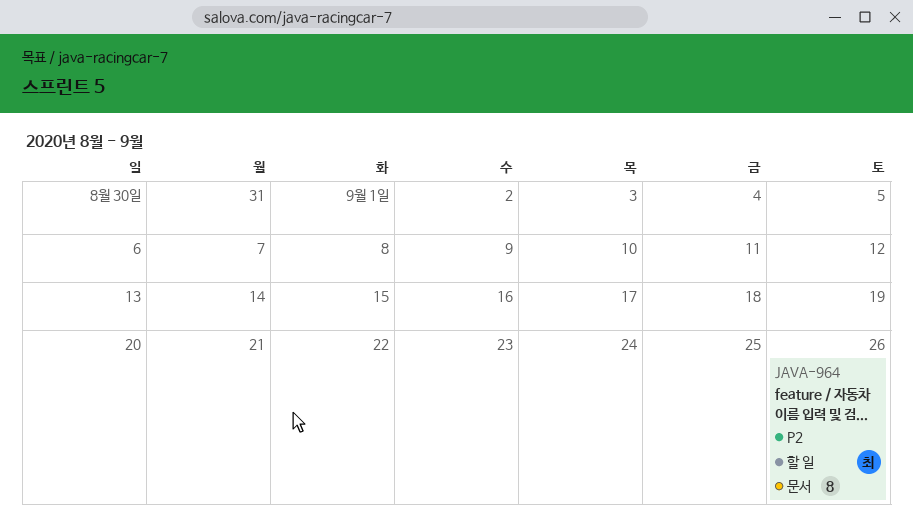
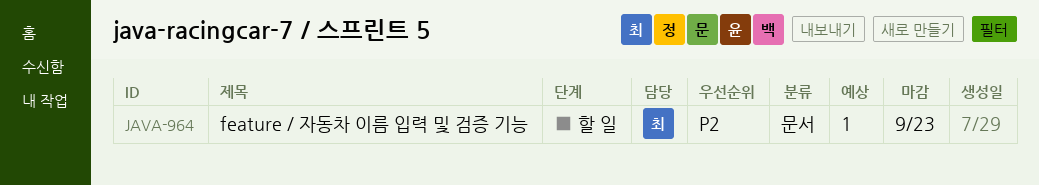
JAVA-964, estimate: 8 -> 1
JAVA-964, due: Sep 26 -> Sep 23

